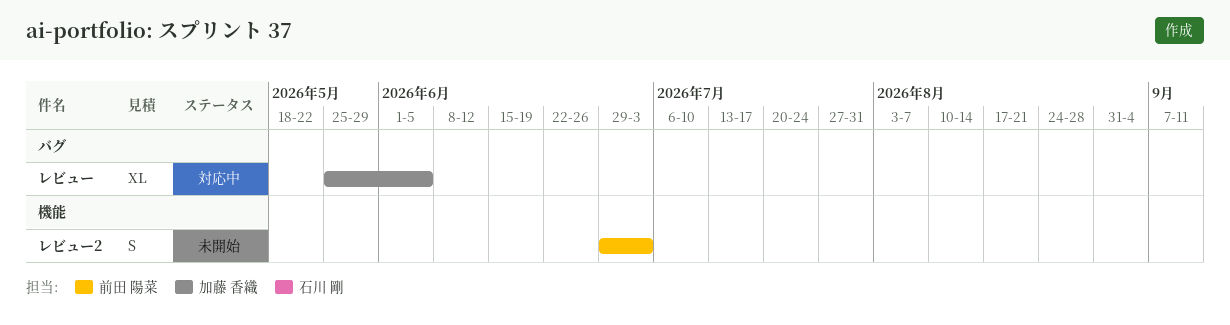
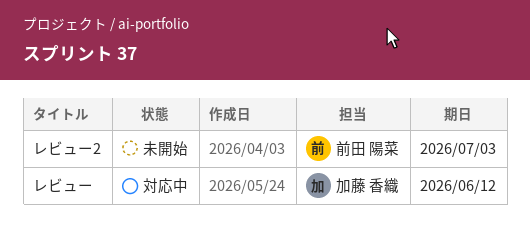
レビュー, due: Jun 5 -> Jun 12

